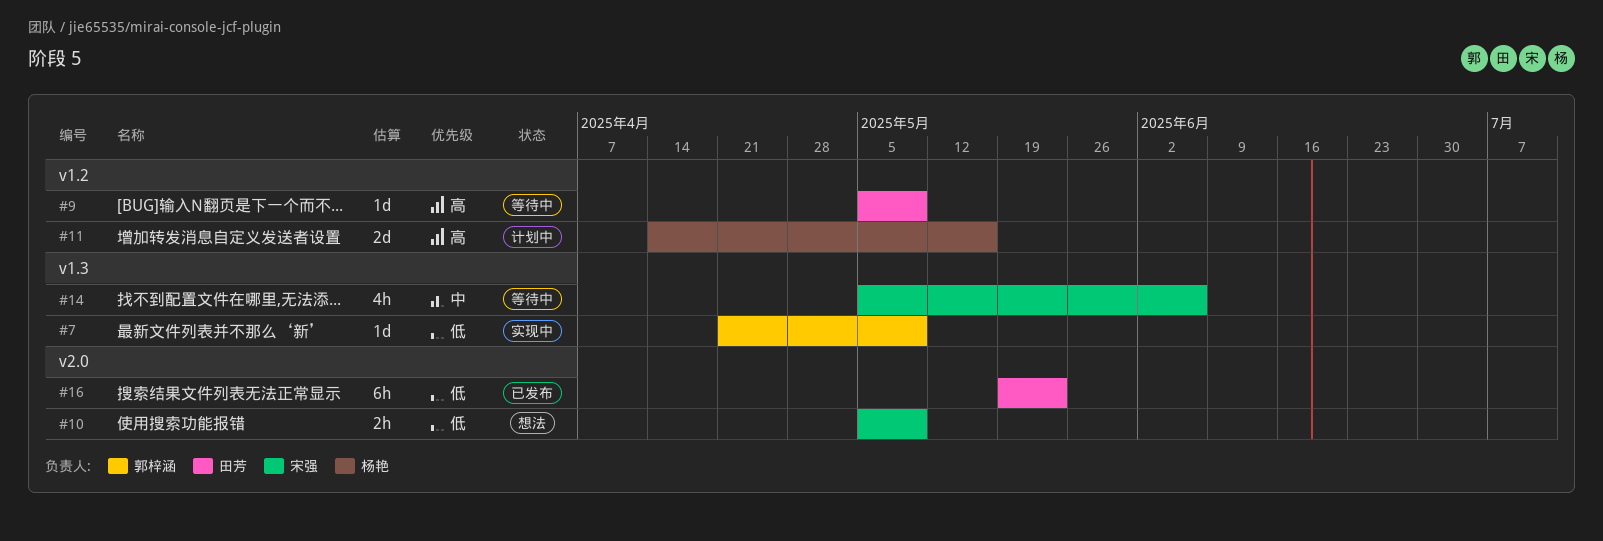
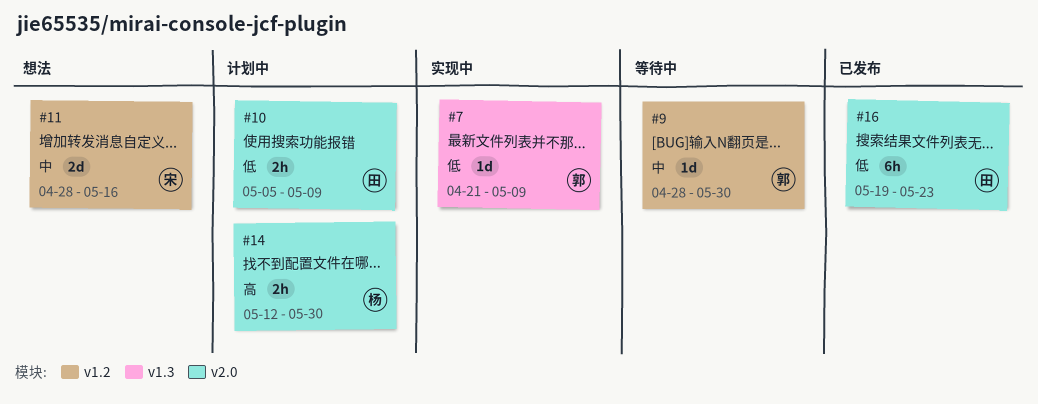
#9, owner: 田芳 -> 郭梓涵
#9, priority: 高 -> 中
#9, start: May 5 -> Apr 28
#9, due: May 9 -> May 30
#10, status: 想法 -> 计划中
#10, owner: 宋强 -> 田芳
#11, status: 计划中 -> 想法
#11, owner: 杨艳 -> 宋强
#11, priority: 高 -> 中
#11, start: Apr 14 -> Apr 28
#14, status: 等待中 -> 计划中
#14, owner: 宋强 -> 杨艳
#14, priority: 中 -> 高
#14, label: v1.3 -> v2.0
#14, estimate: 4h -> 2h
#14, start: May 5 -> May 12
#14, due: Jun 6 -> May 30

